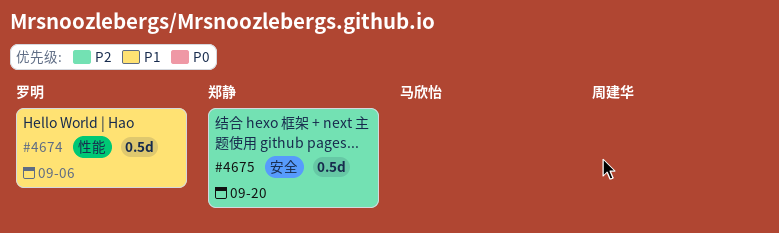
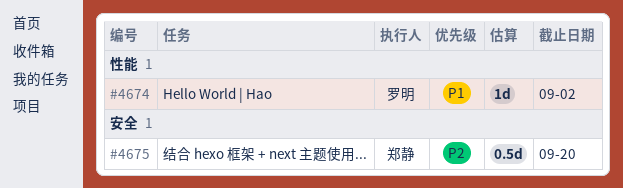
#4674, estimate: 0.5d -> 1d
#4674, due: Sep 6 -> Sep 2

